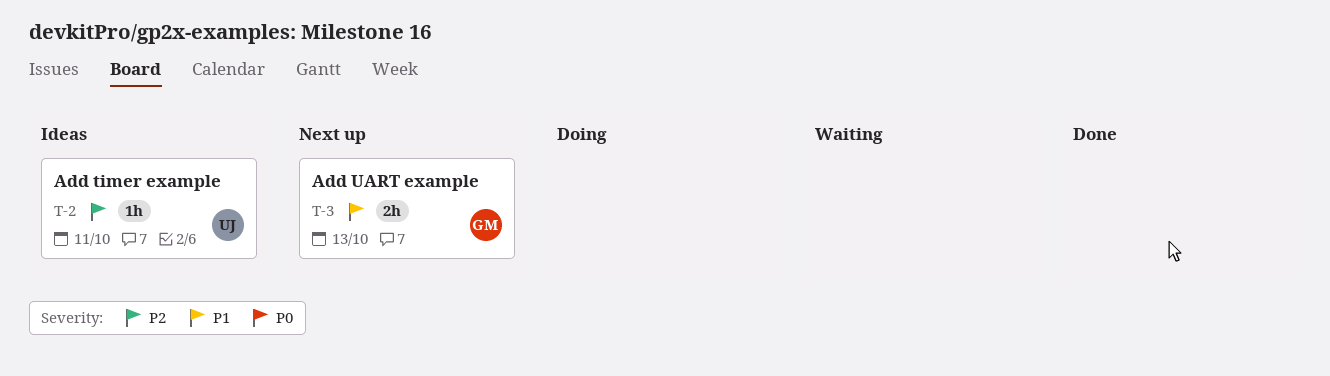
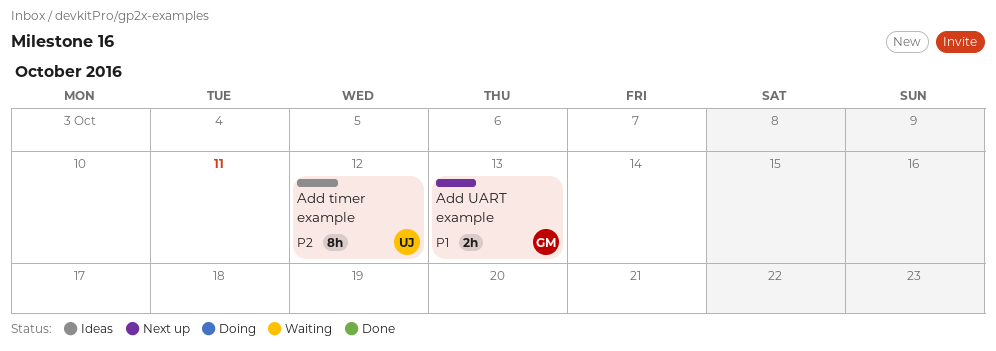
Add timer example, estimate: 1h -> 8h
Add timer example, due: Oct 11 -> Oct 12

